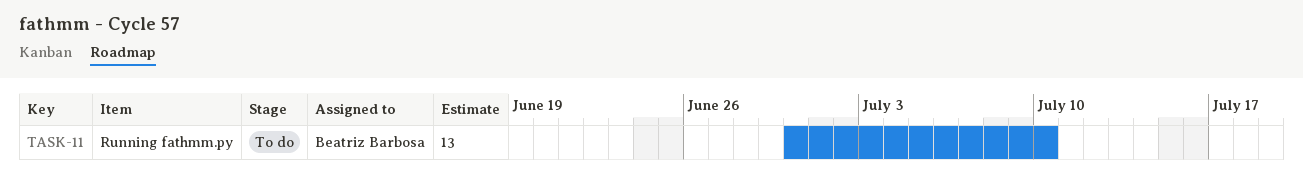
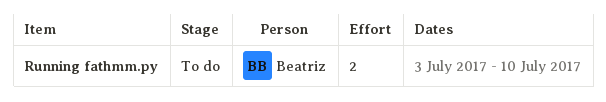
Running fathmm.py, estimate: 13 -> 2
Running fathmm.py, start: Jun 30 -> Jul 3

